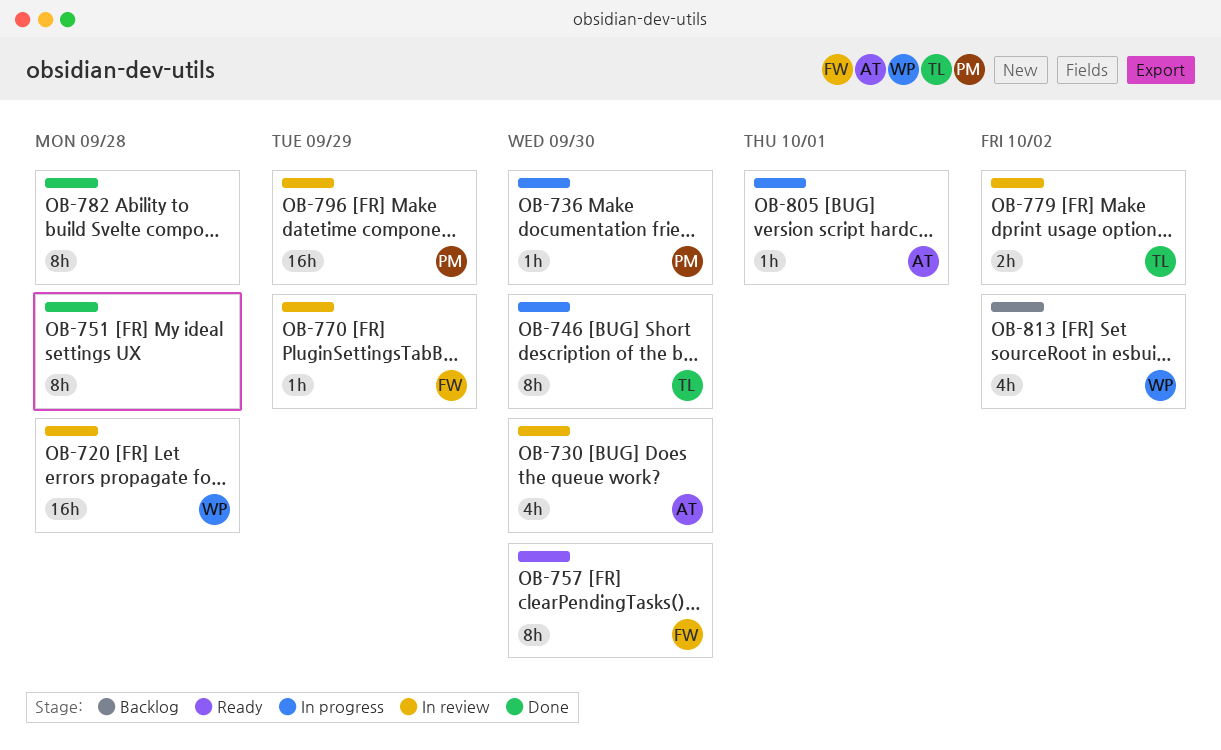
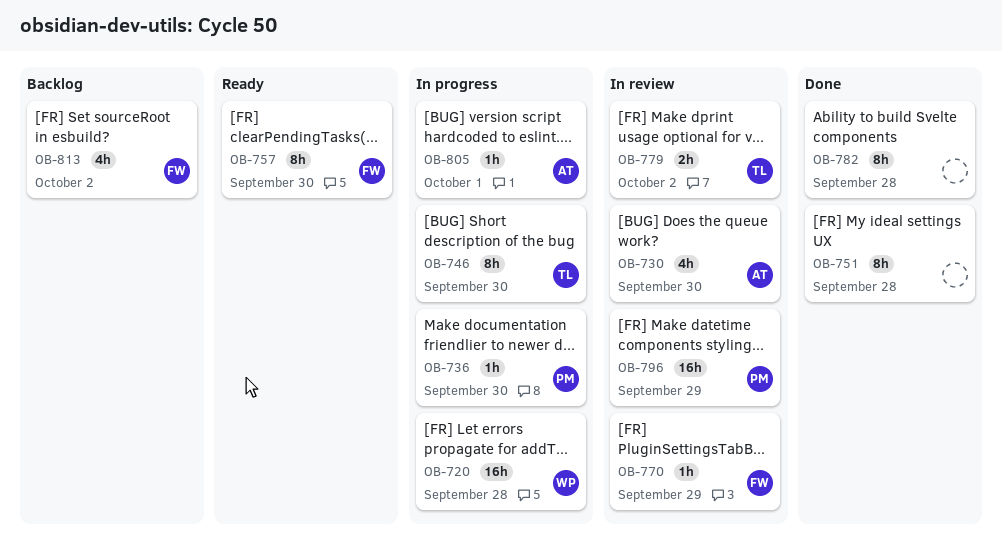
OB-720, status: In review -> In progress
OB-813, owner: WP -> FW

